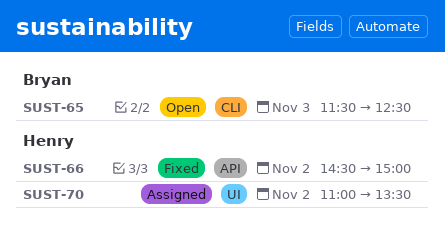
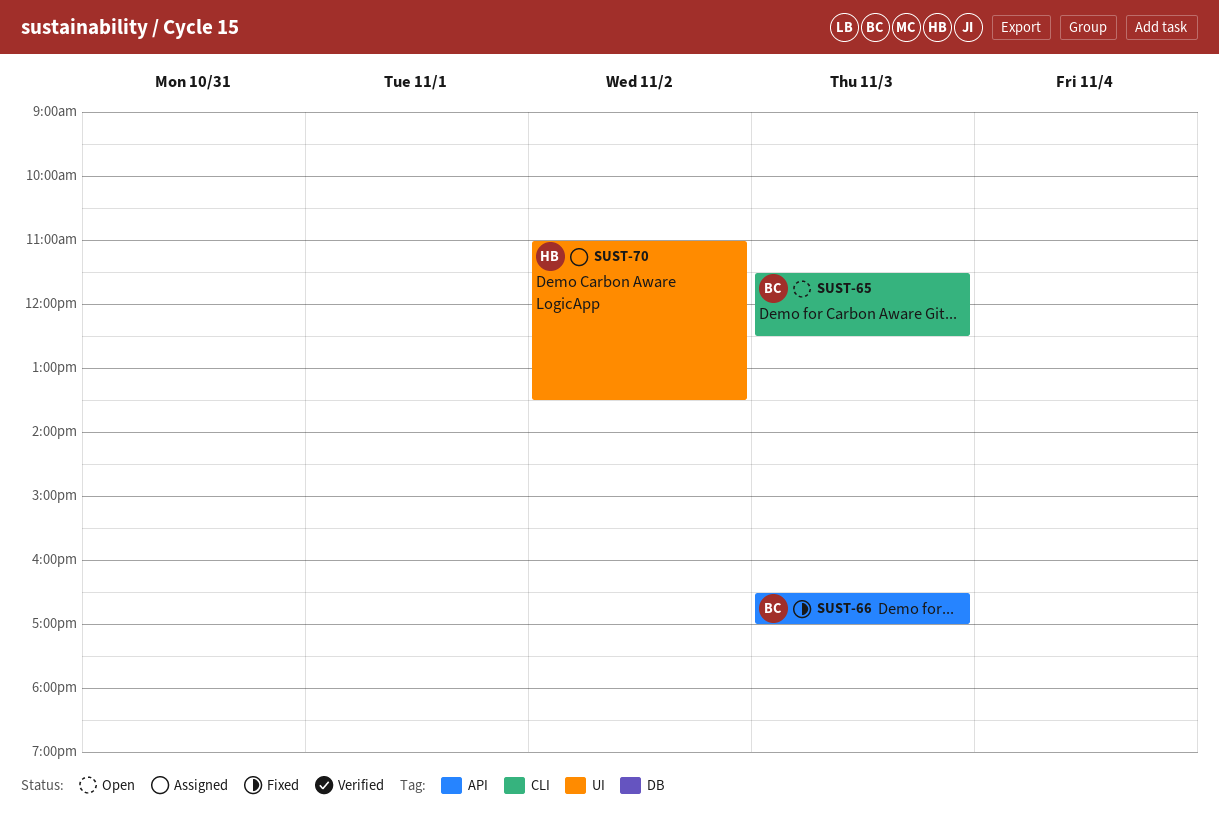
SUST-66, owner: Henry -> Bryan
SUST-66, day: Nov 2 -> Nov 3
SUST-66, begins: 14:30 -> 16:30
SUST-66, ends: 15:00 -> 17:00

